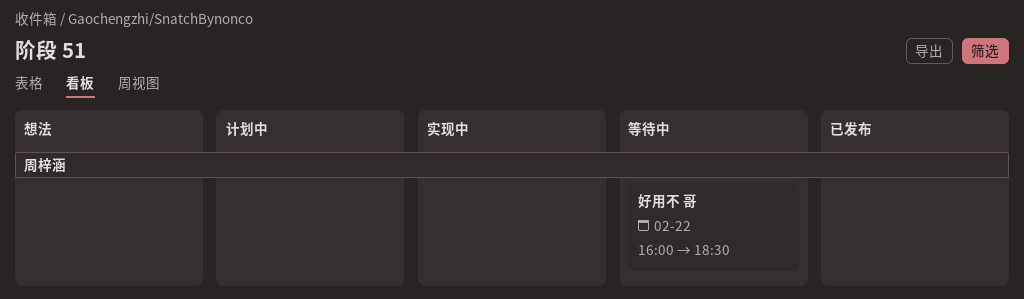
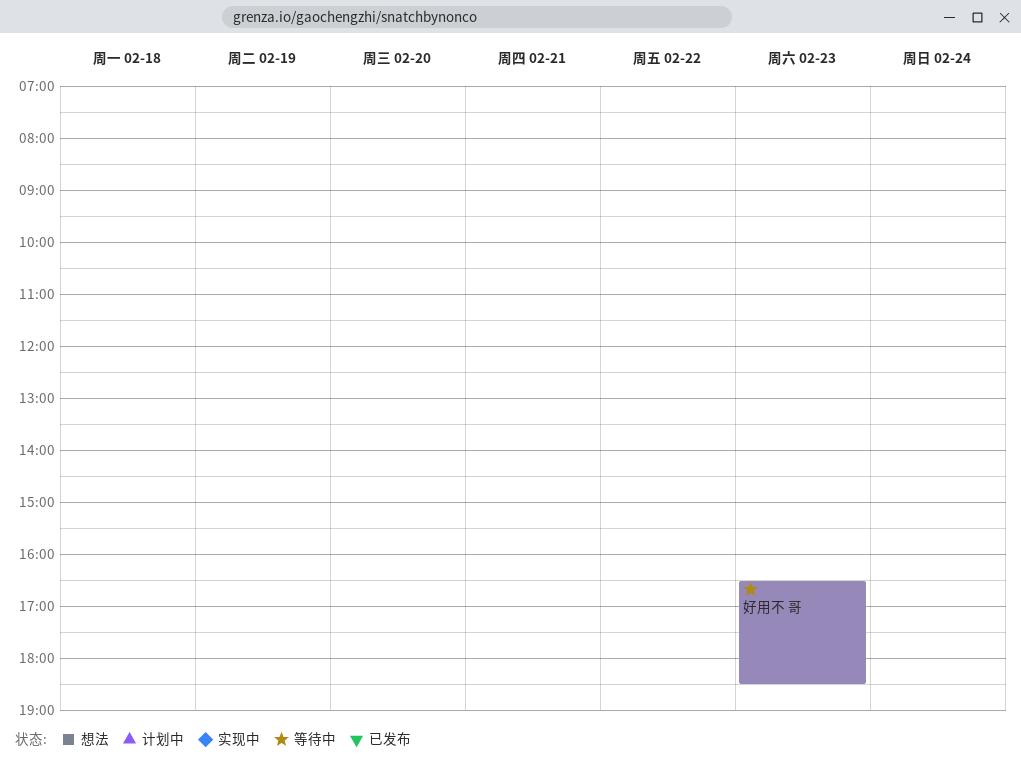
好用不 哥, day: Feb 22 -> Feb 23
好用不 哥, begins: 16:00 -> 16:30

